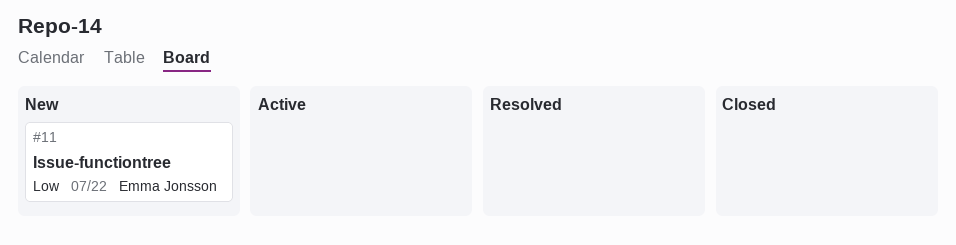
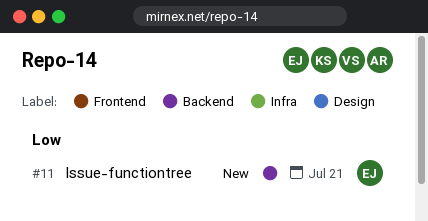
#11, due: Jul 22 -> Jul 21

